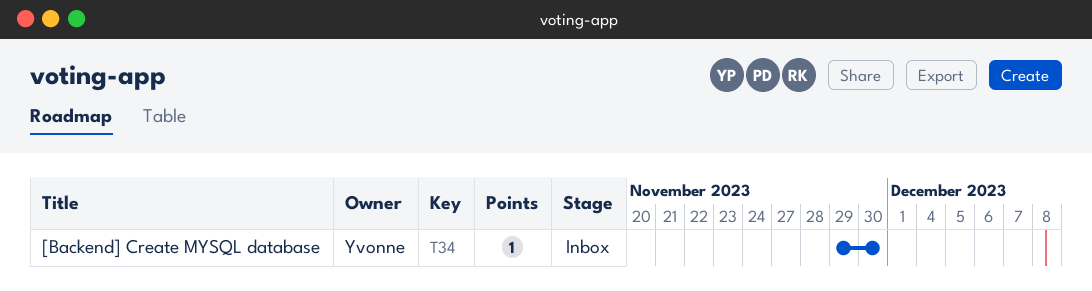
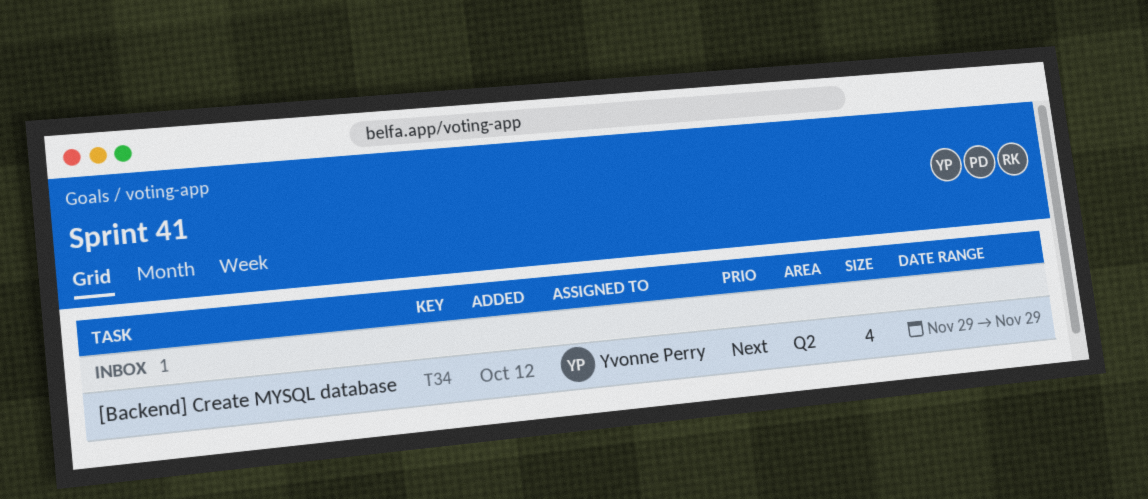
T34, estimate: 1 -> 4
T34, due: Nov 30 -> Nov 29

